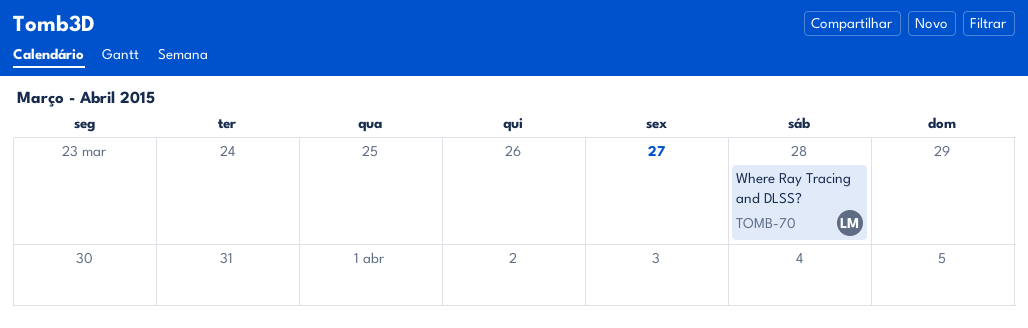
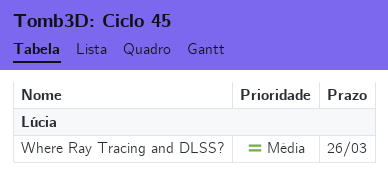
Where Ray Tracing and DLSS?, due: Mar 28 -> Mar 26

